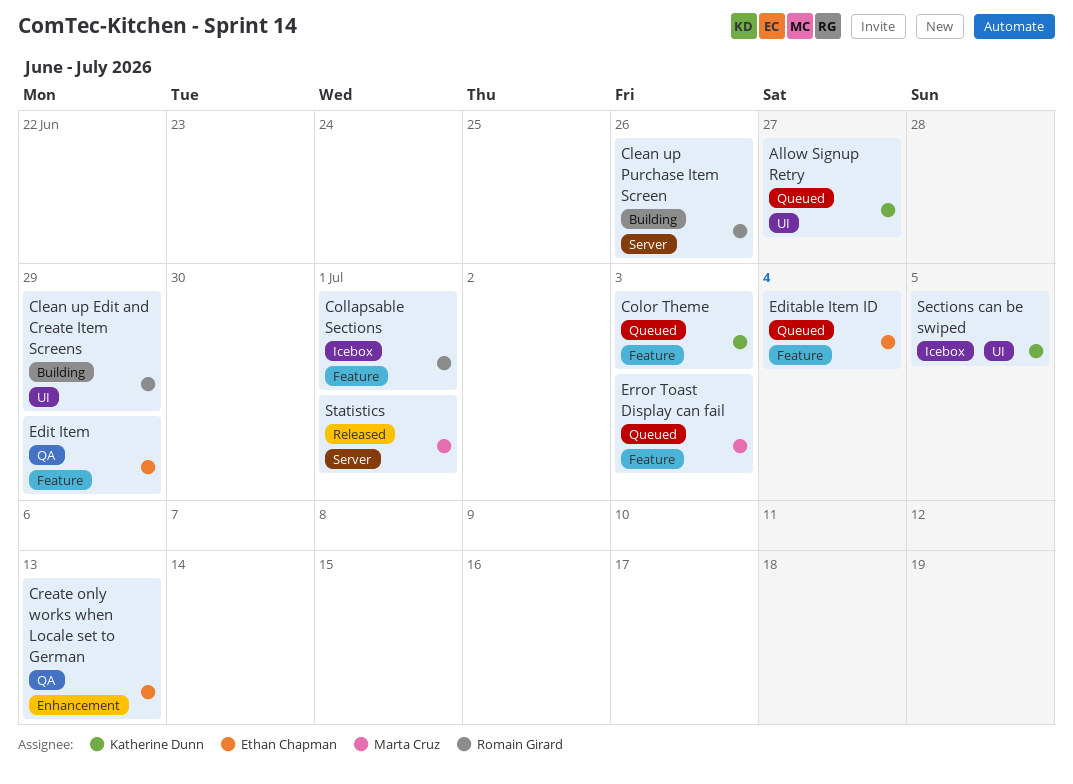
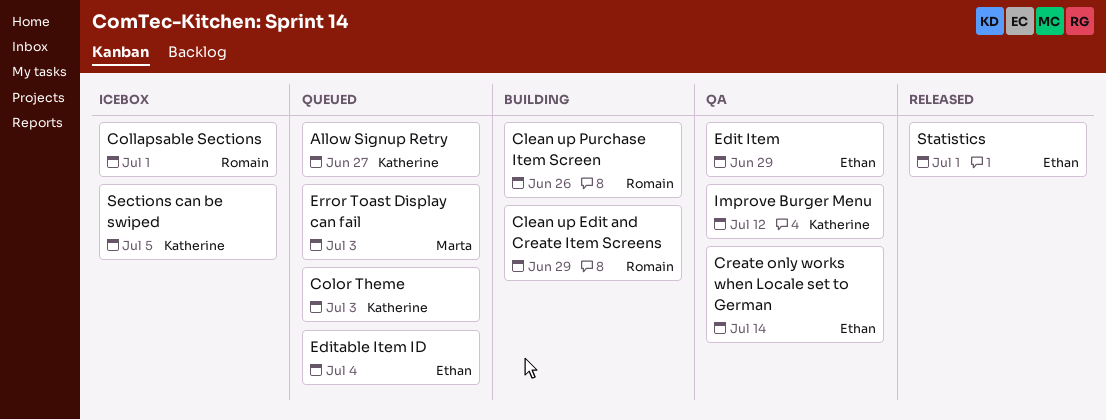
Create only works when Locale set to German, due: Jul 13 -> Jul 14
Improve Burger Menu: none -> present
Statistics, owner: Marta Cruz -> Ethan Chapman

